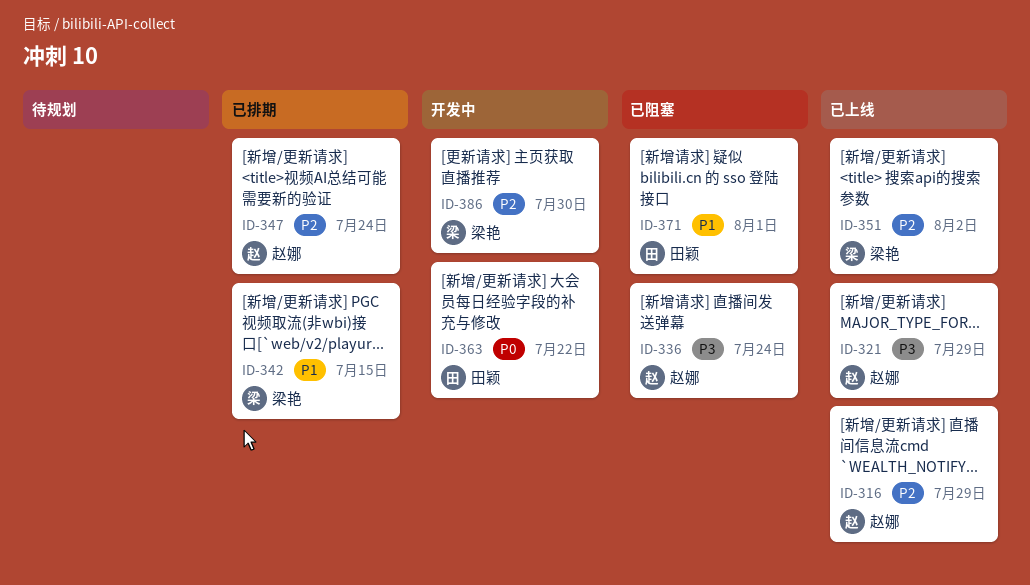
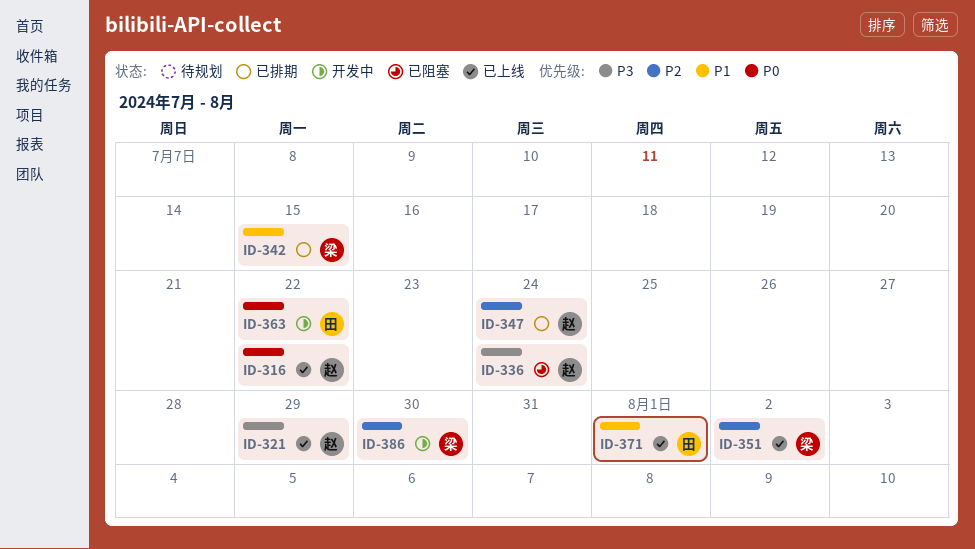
ID-316, priority: P2 -> P0
ID-316, due: Jul 29 -> Jul 22
ID-371, status: 已阻塞 -> 已上线

